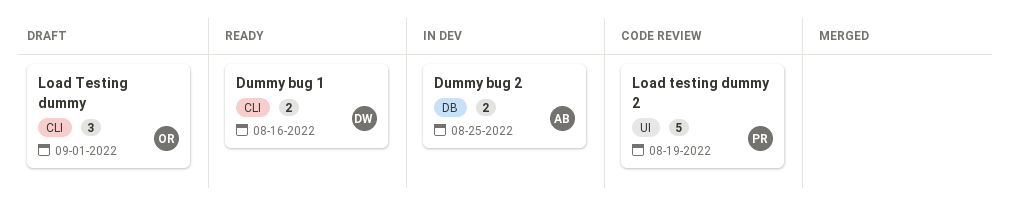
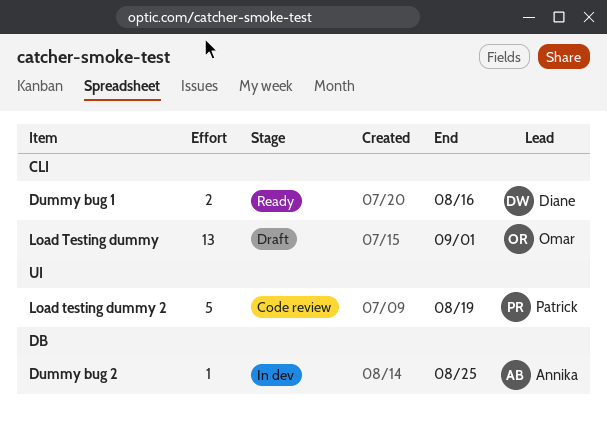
Dummy bug 2, estimate: 2 -> 1
Load Testing dummy, estimate: 3 -> 13

